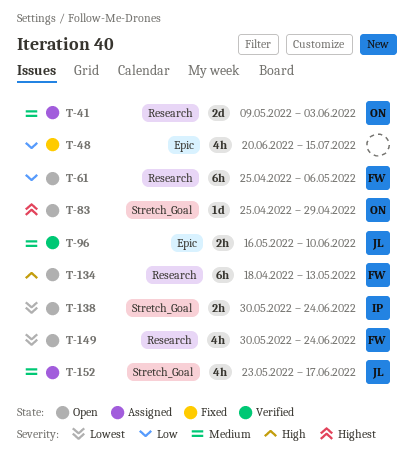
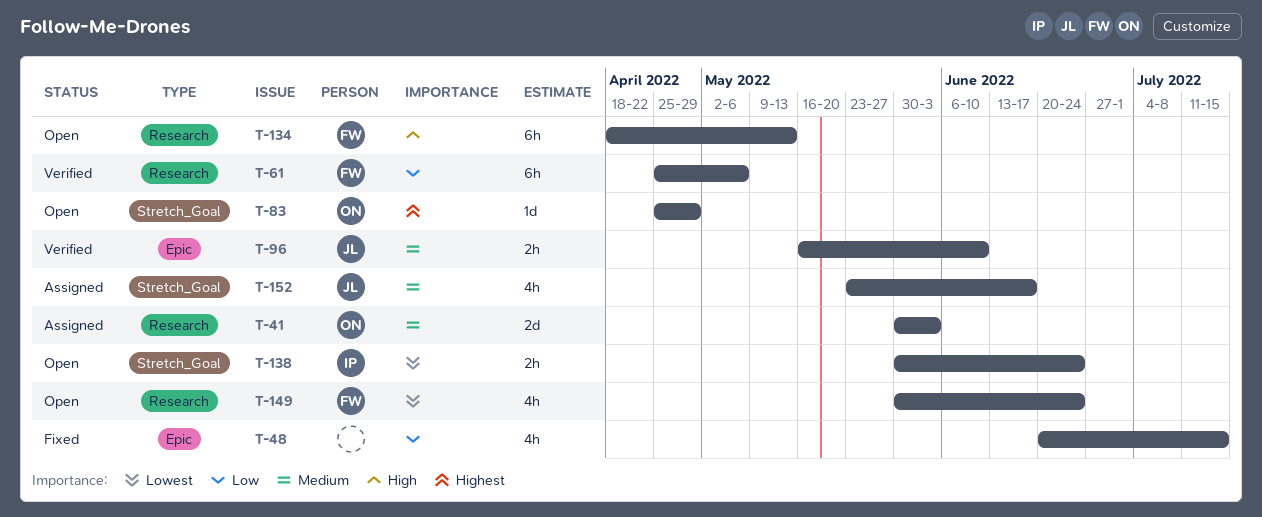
T-41, start: May 9 -> May 30
T-61, status: Open -> Verified

